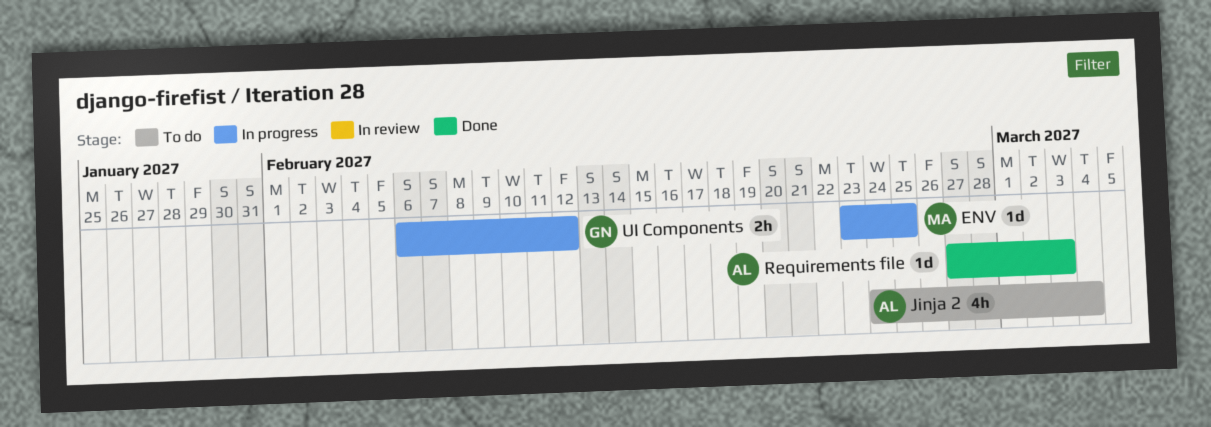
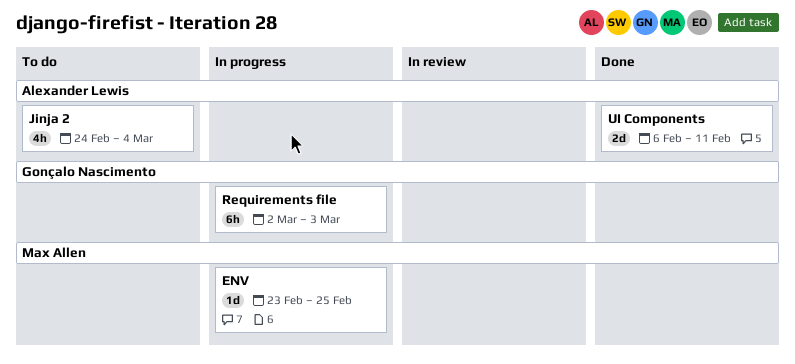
Requirements file, status: Done -> In progress
Requirements file, owner: Alexander Lewis -> Gonçalo Nascimento
Requirements file, estimate: 1d -> 6h
Requirements file, start: Feb 27 -> Mar 2
UI Components, status: In progress -> Done
UI Components, owner: Gonçalo Nascimento -> Alexander Lewis
UI Components, estimate: 2h -> 2d
UI Components, due: Feb 12 -> Feb 11

